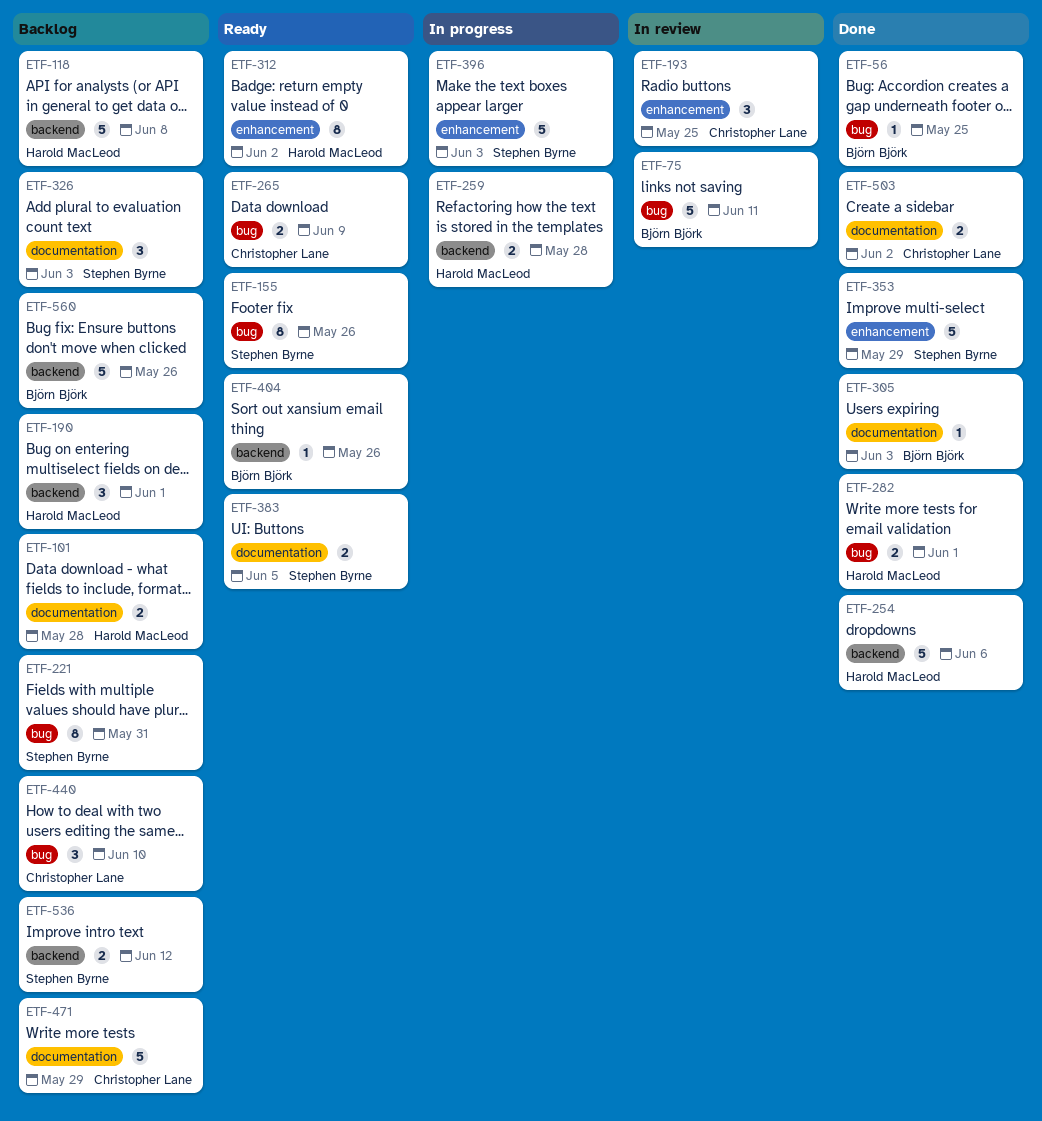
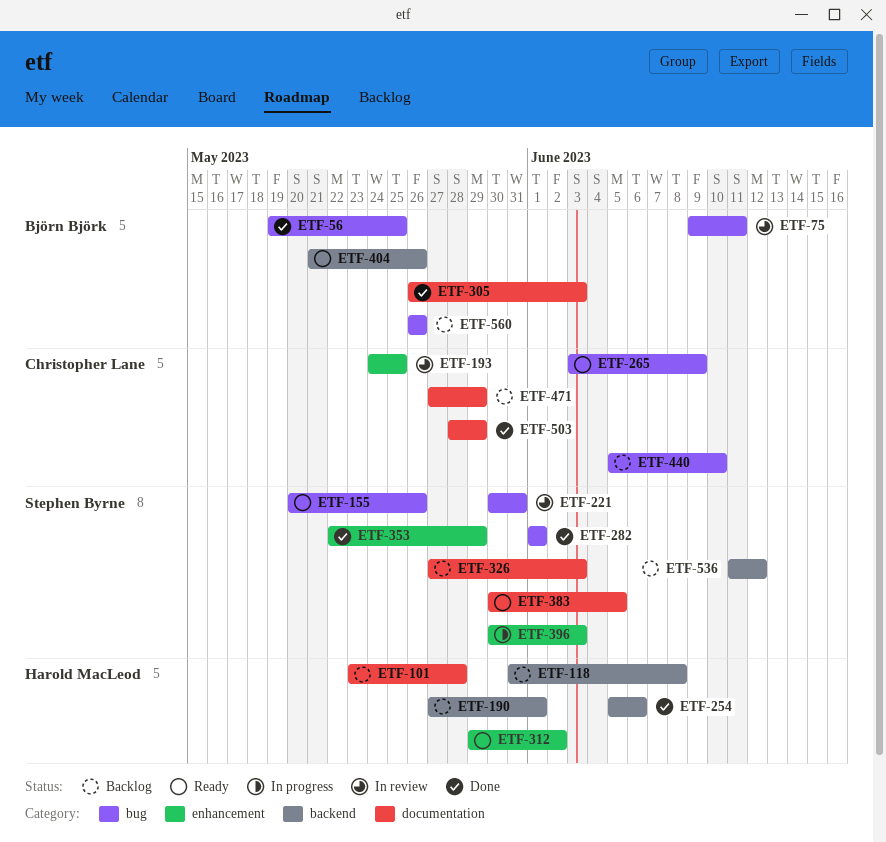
ETF-221, status: Backlog -> In review
ETF-259: present -> none
ETF-282, owner: Harold MacLeod -> Stephen Byrne
ETF-503, due: Jun 2 -> May 29
ETF-560, label: backend -> bug

